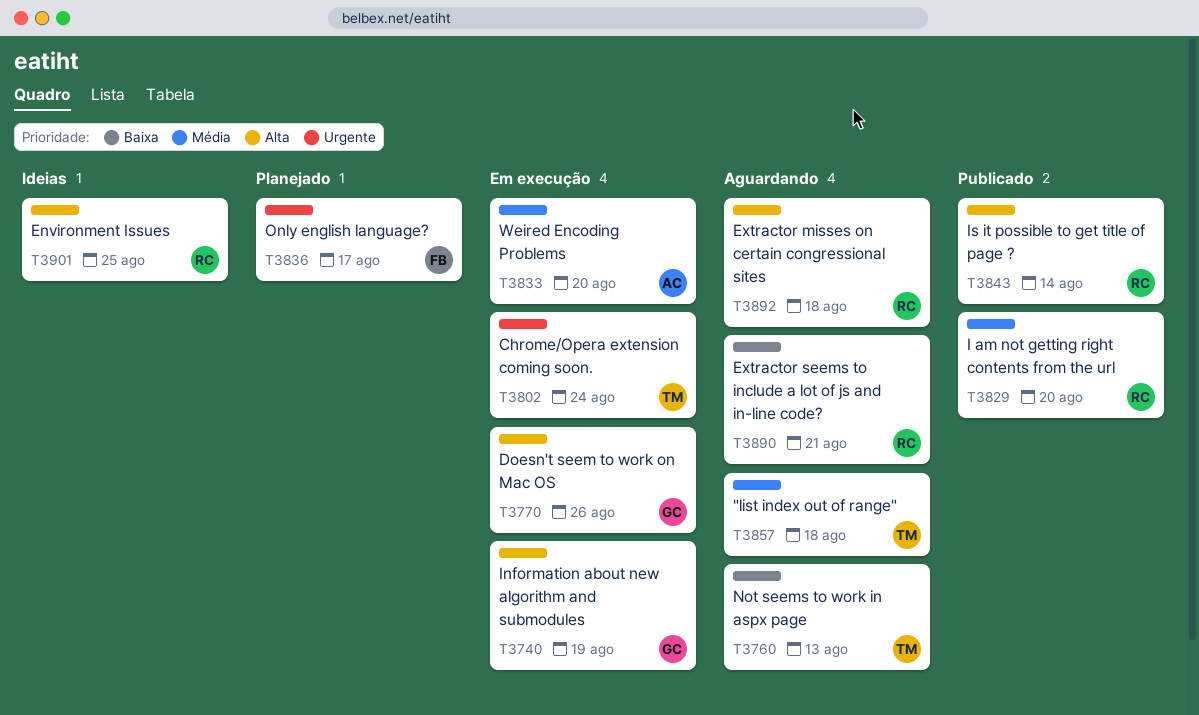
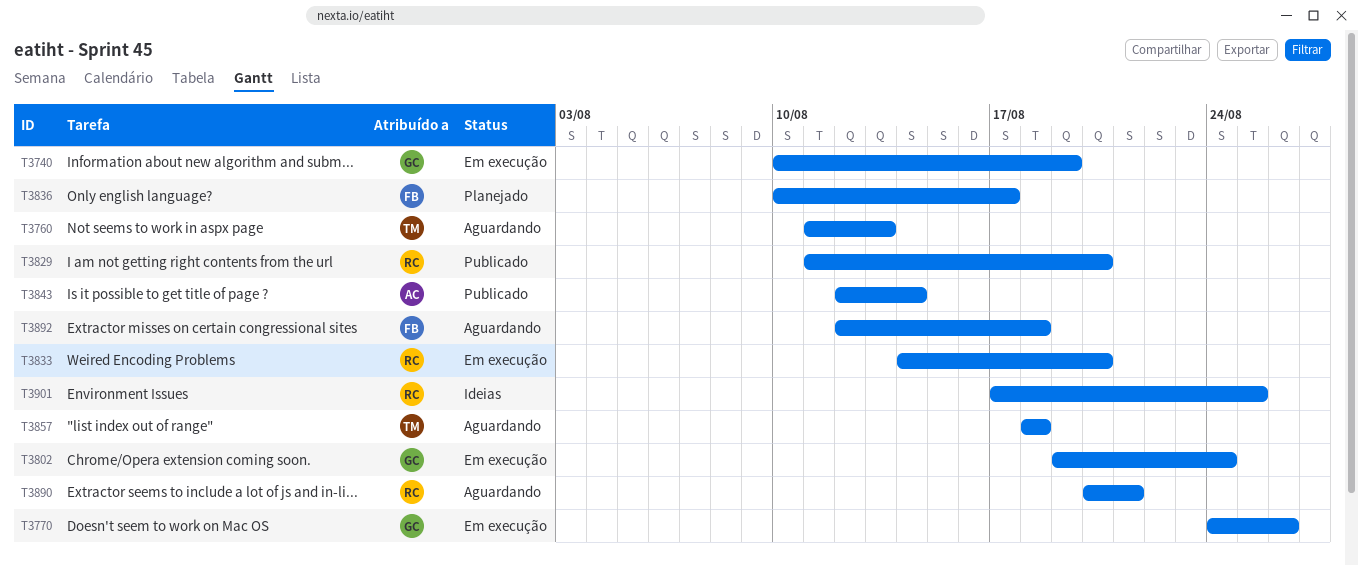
T3802, owner: TM -> GC
T3833, owner: AC -> RC
T3843, owner: RC -> AC
T3892, owner: RC -> FB

